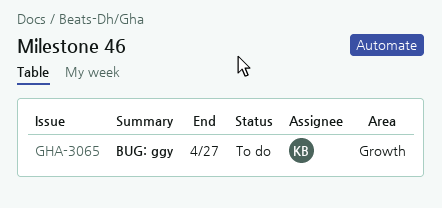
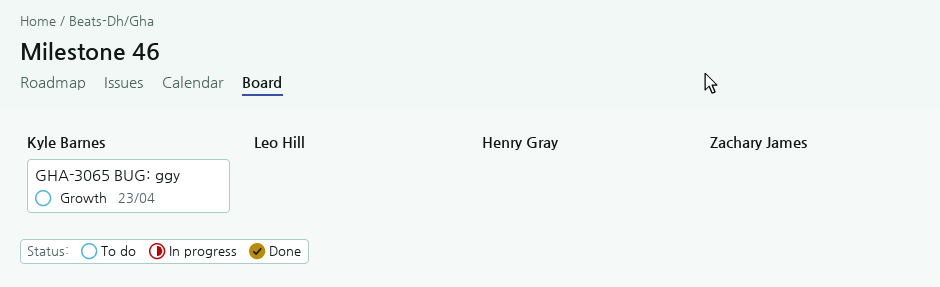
GHA-3065, due: Apr 27 -> Apr 23

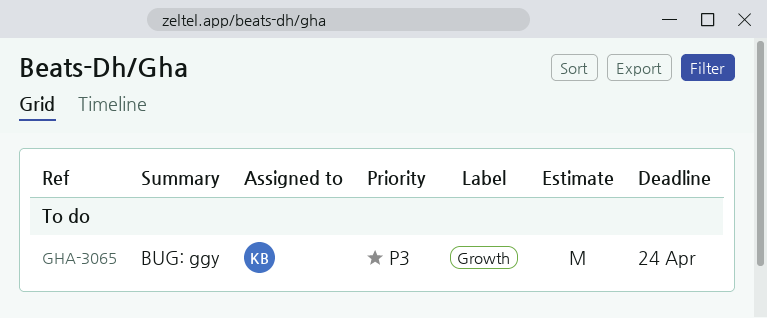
GHA-3065, due: Apr 23 -> Apr 24

